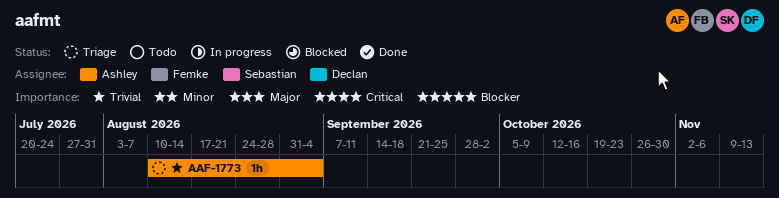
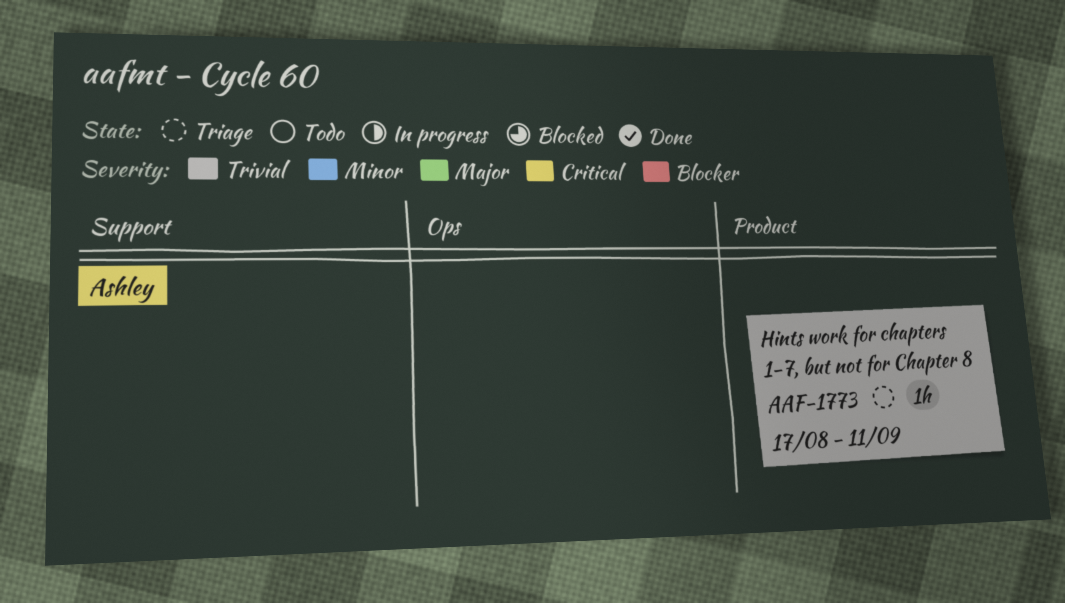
AAF-1773, start: Aug 10 -> Aug 17
AAF-1773, due: Sep 4 -> Sep 11

